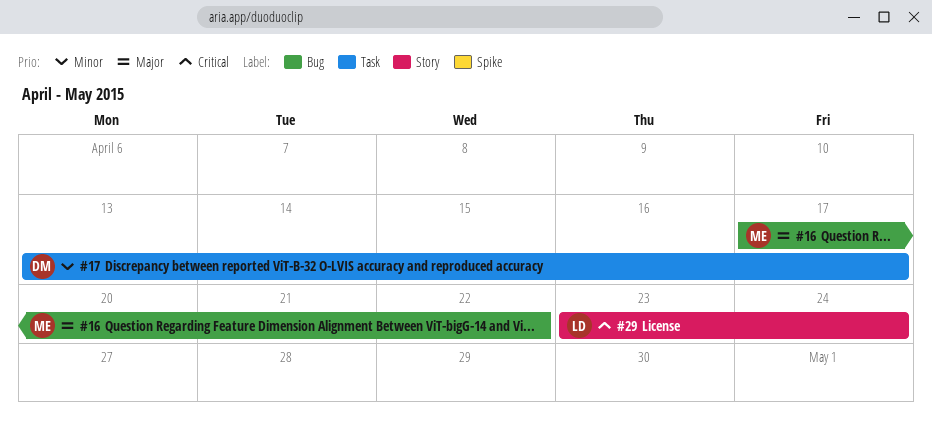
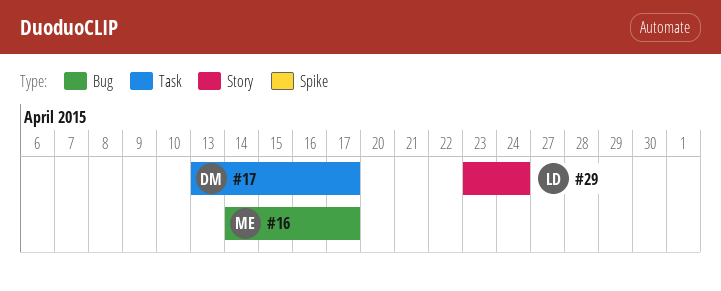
#16, start: Apr 17 -> Apr 14
#16, due: Apr 22 -> Apr 17

